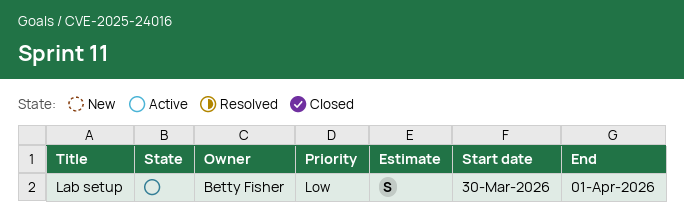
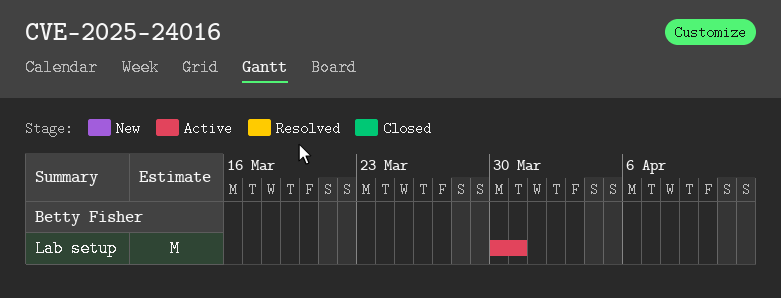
Lab setup, estimate: S -> M
Lab setup, due: Apr 1 -> Mar 31

